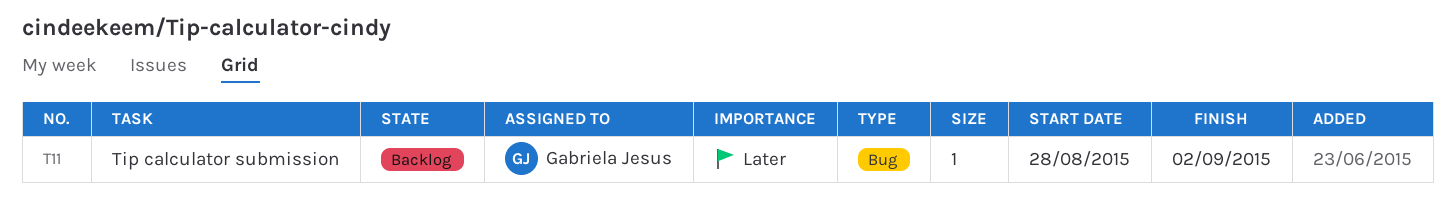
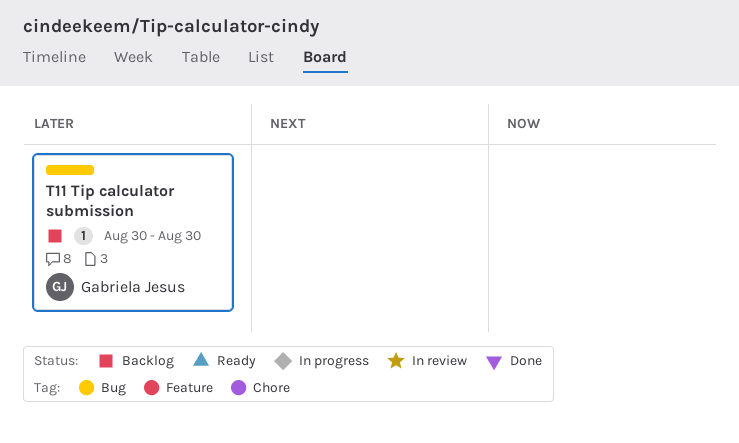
T11, start: Aug 28 -> Aug 30
T11, due: Sep 2 -> Aug 30

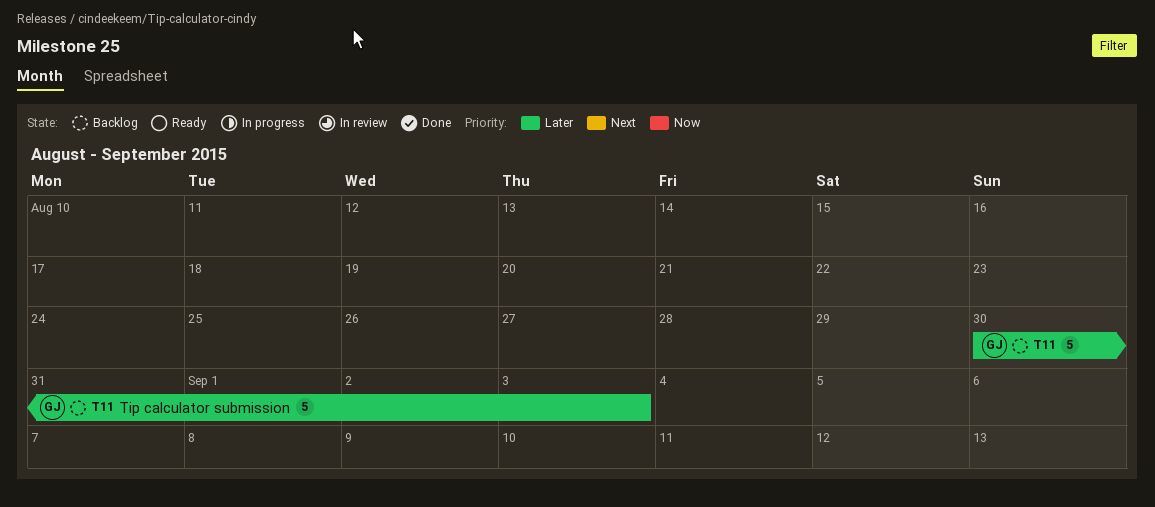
T11, estimate: 1 -> 5
T11, due: Aug 30 -> Sep 3

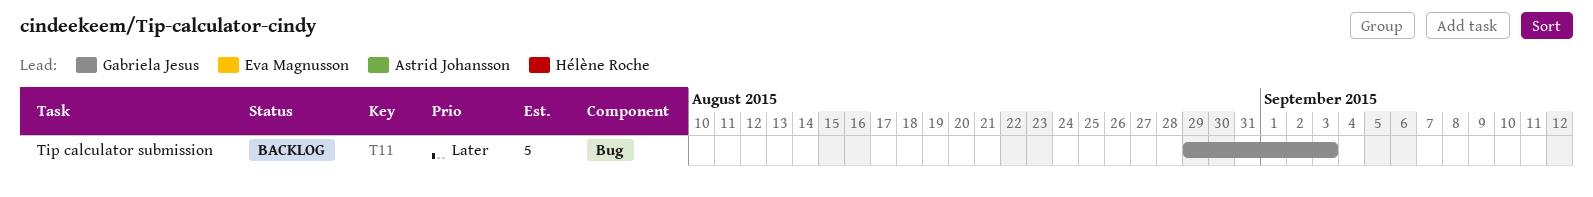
T11, start: Aug 30 -> Aug 29

